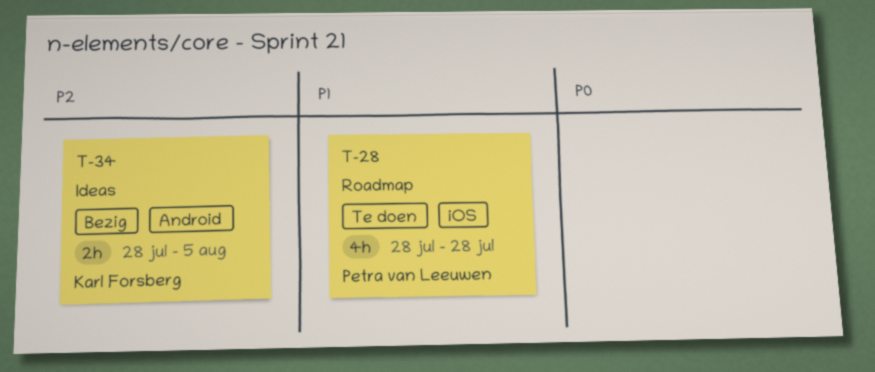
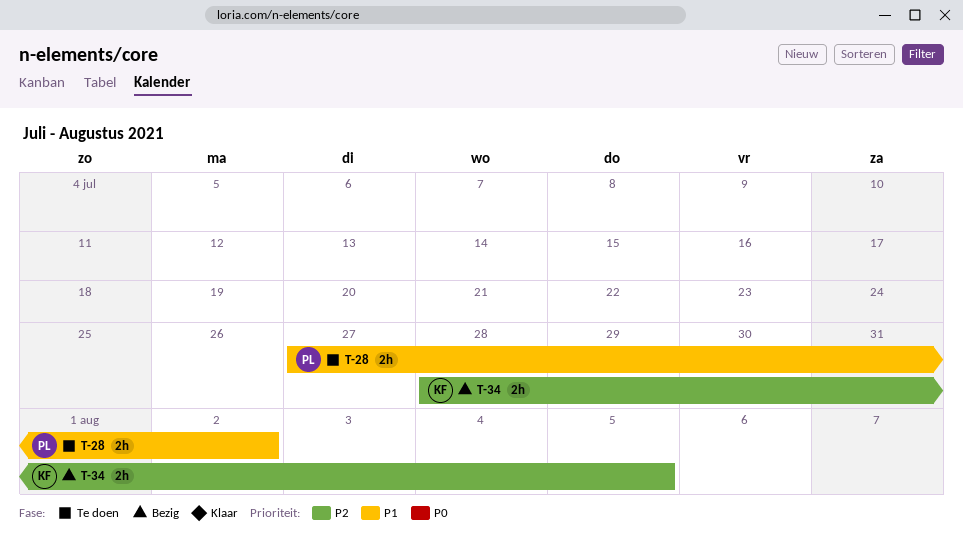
T-28, estimate: 4h -> 2h
T-28, start: Jul 28 -> Jul 27
T-28, due: Jul 28 -> Aug 2

